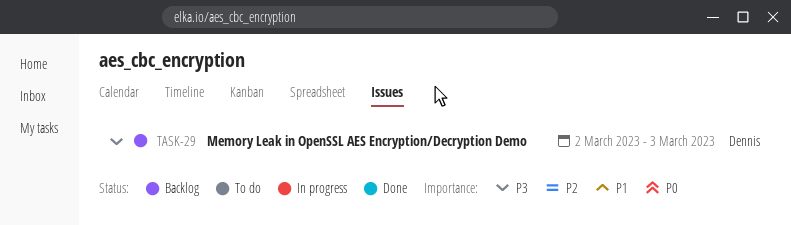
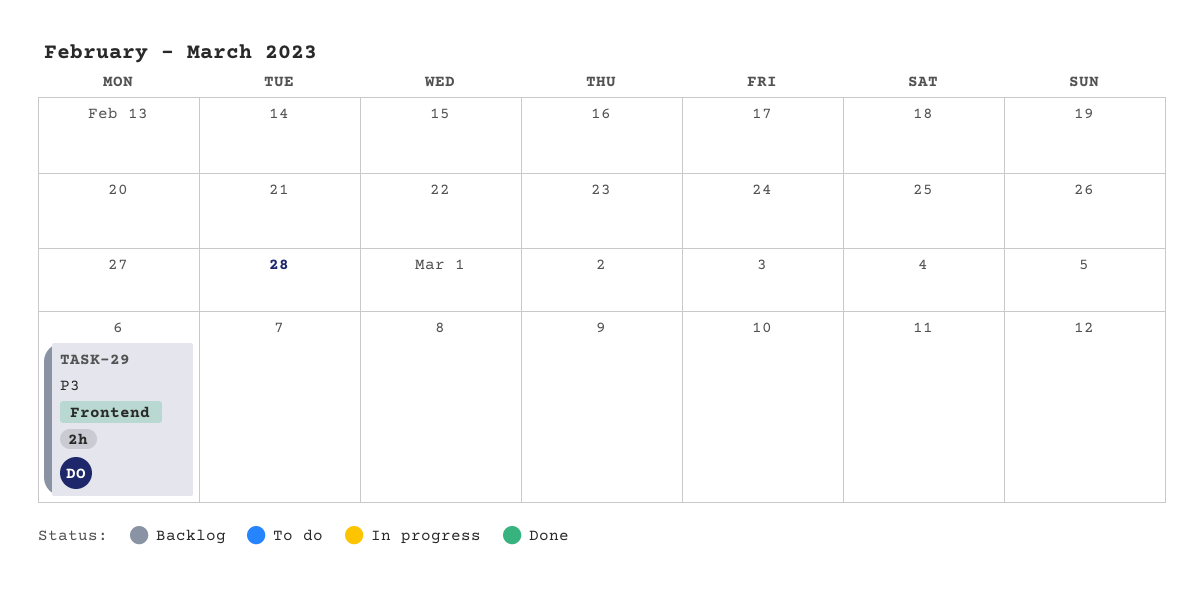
TASK-29, due: Mar 3 -> Mar 6

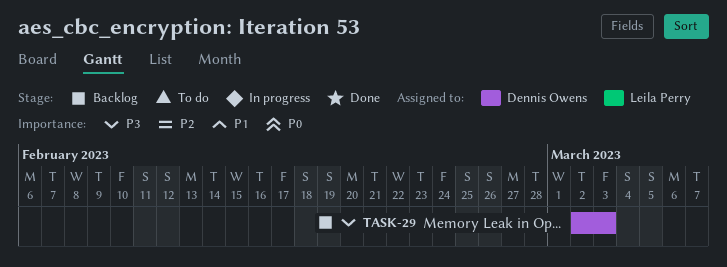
TASK-29, due: Mar 6 -> Mar 3

